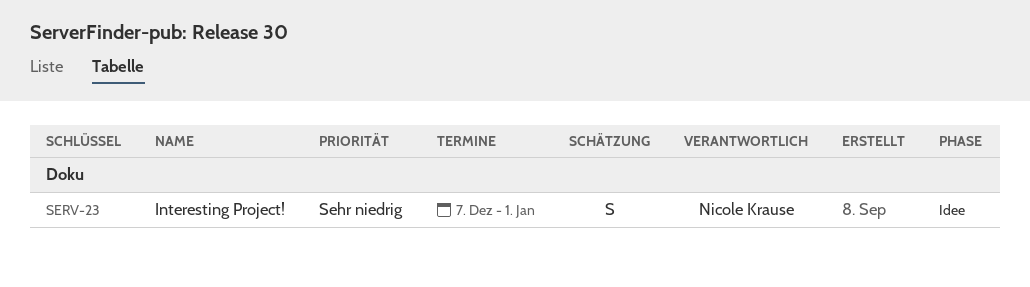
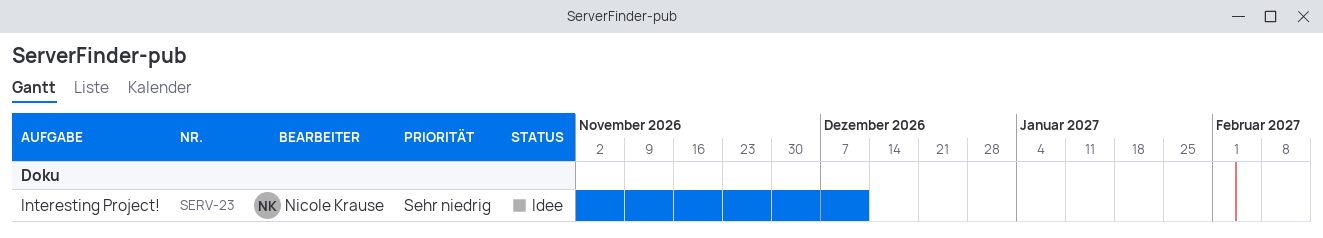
SERV-23, start: Dec 7 -> Nov 2
SERV-23, due: Jan 1 -> Dec 11

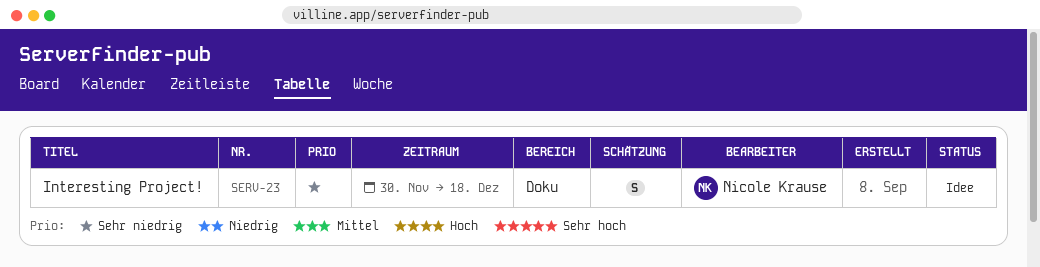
SERV-23, start: Nov 2 -> Nov 30
SERV-23, due: Dec 11 -> Dec 18

